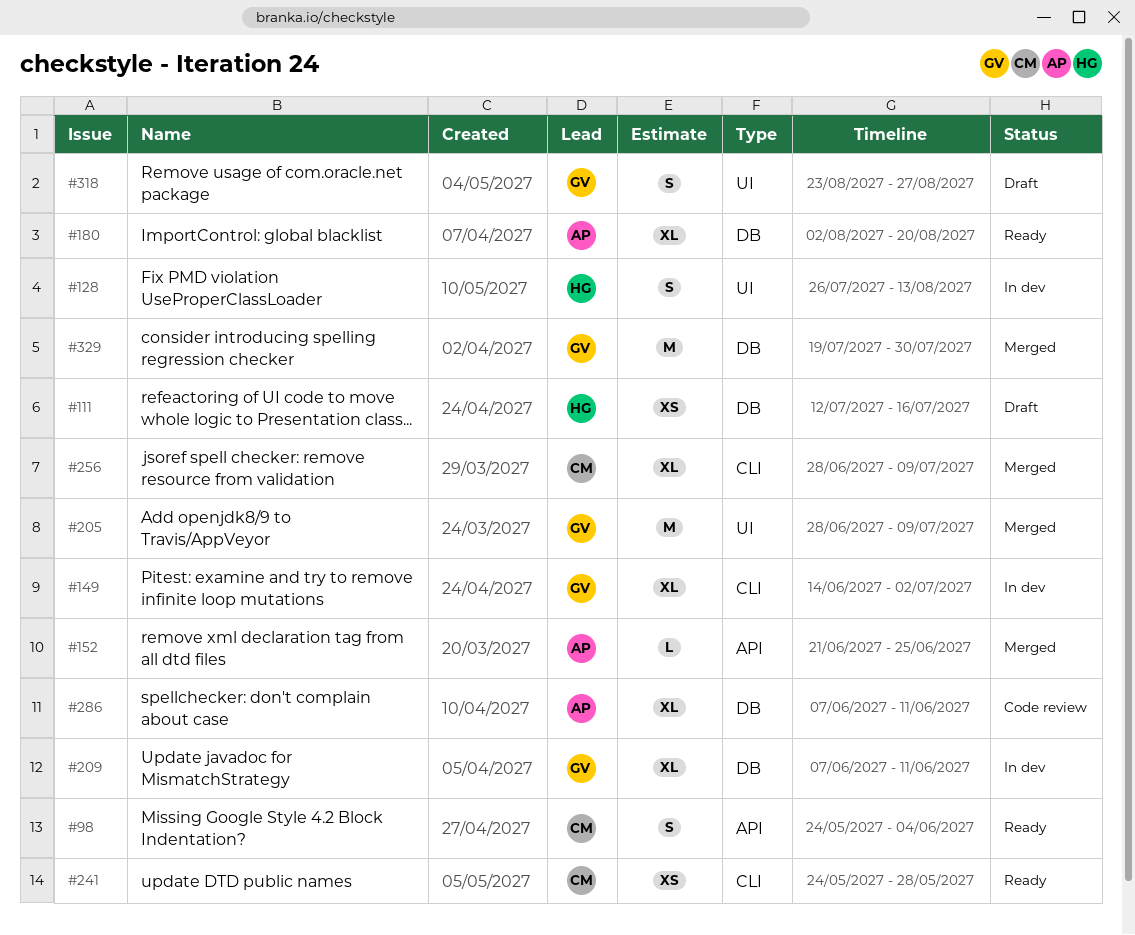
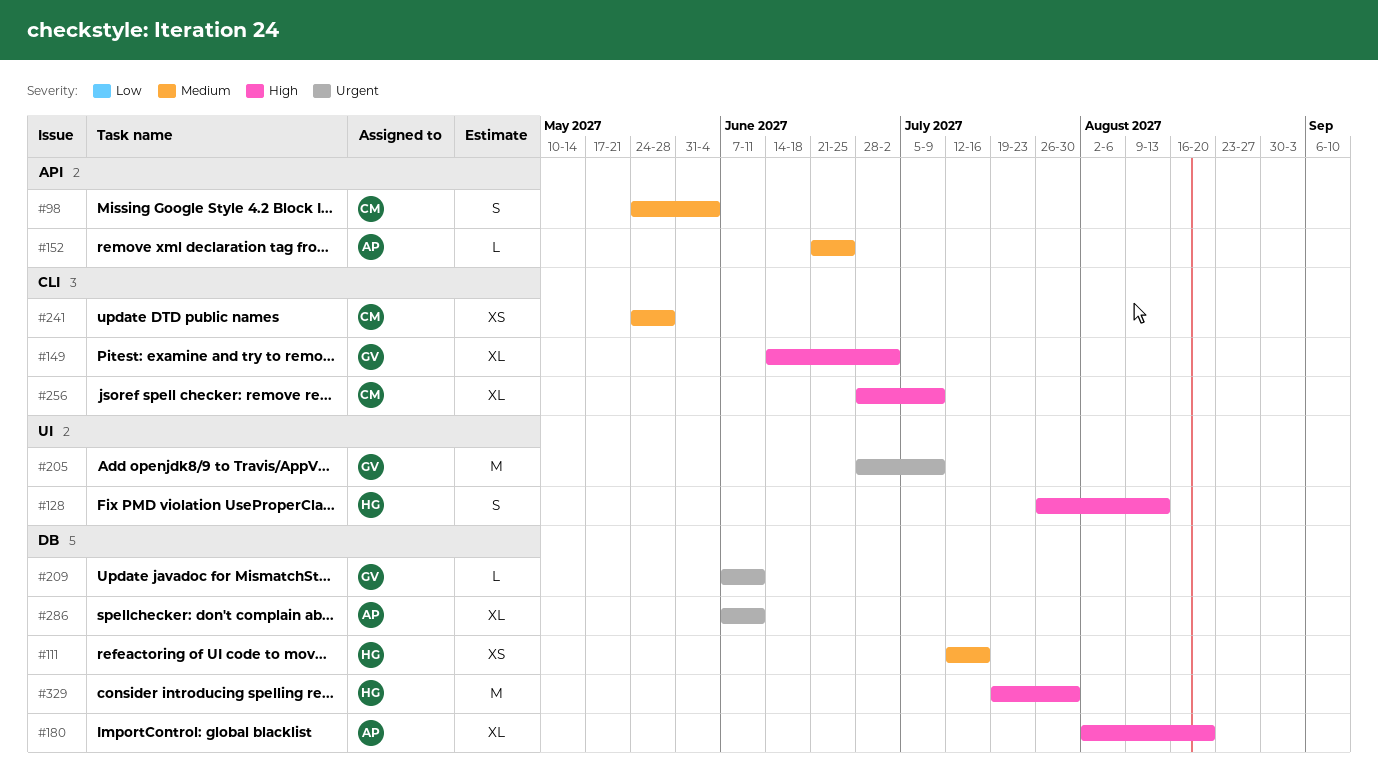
#209, estimate: XL -> L
#318: present -> none
#329, owner: GV -> HG

